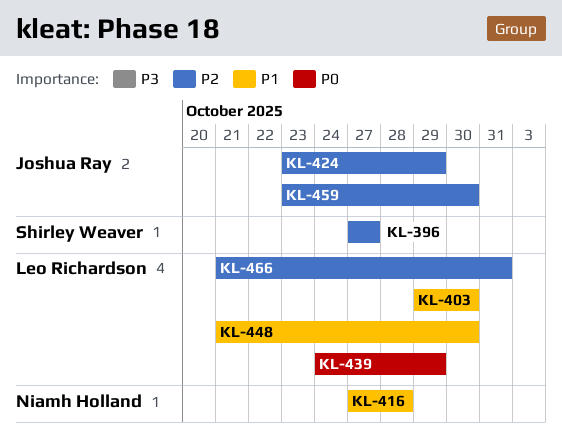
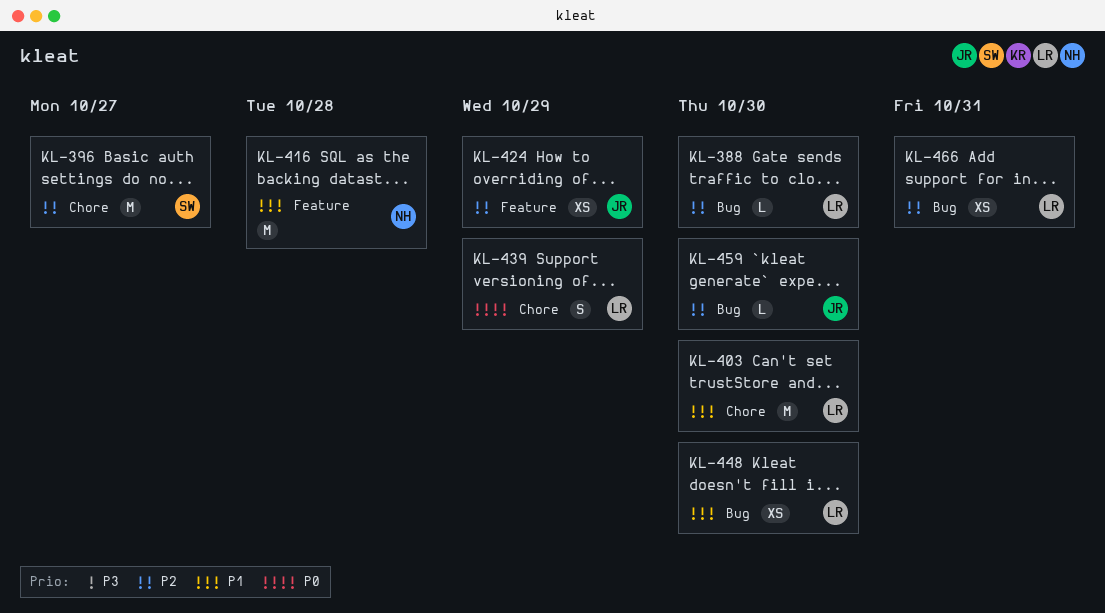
KL-388: none -> present

